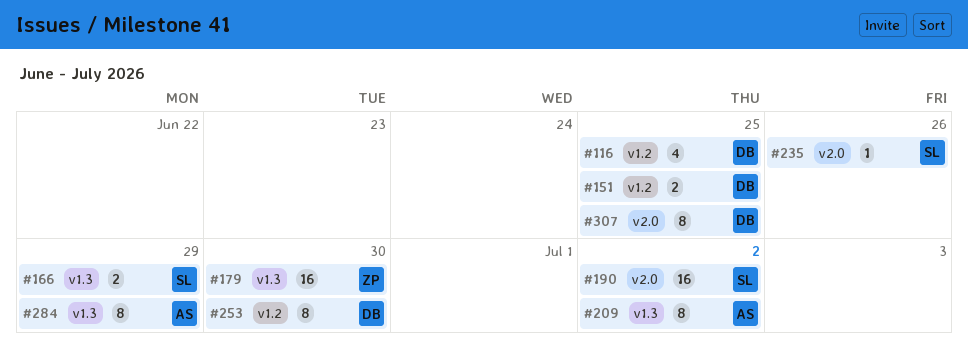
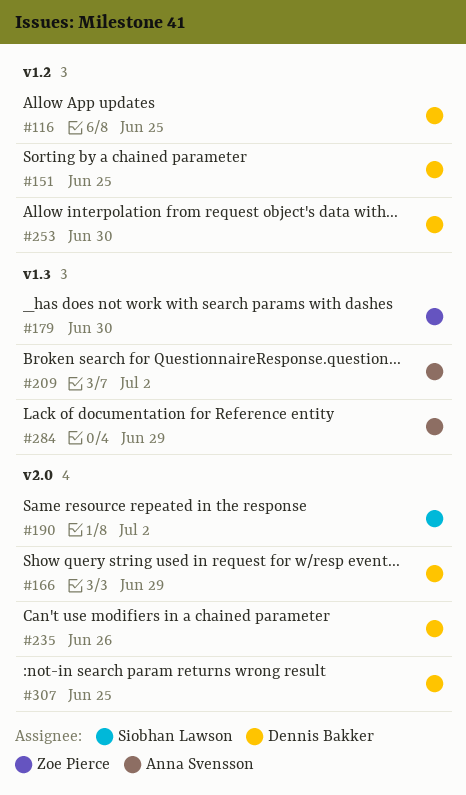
#166, owner: Siobhan Lawson -> Dennis Bakker
#166, label: v1.3 -> v2.0
#235, owner: Siobhan Lawson -> Dennis Bakker

